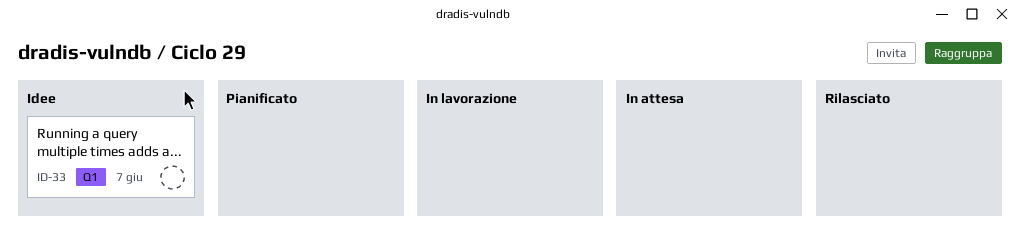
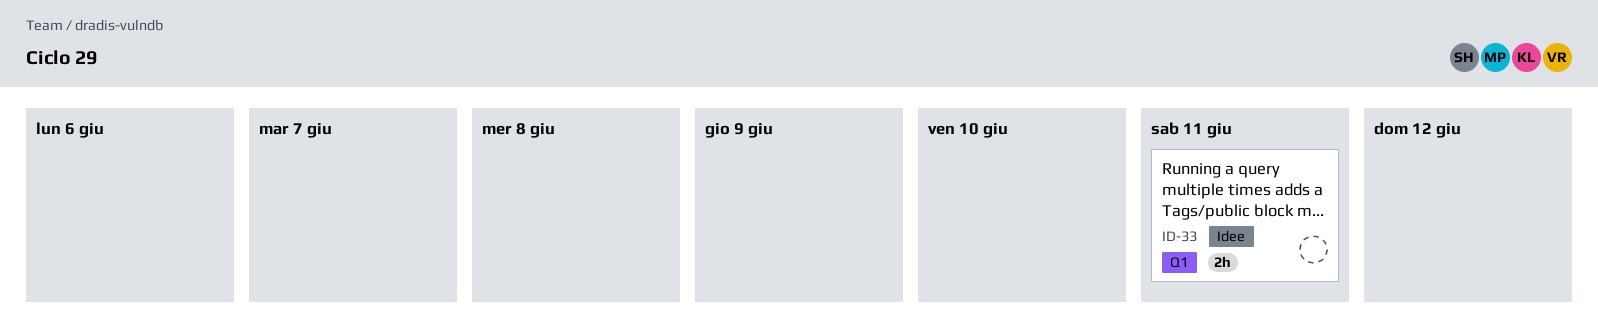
ID-33, due: Jun 7 -> Jun 11

